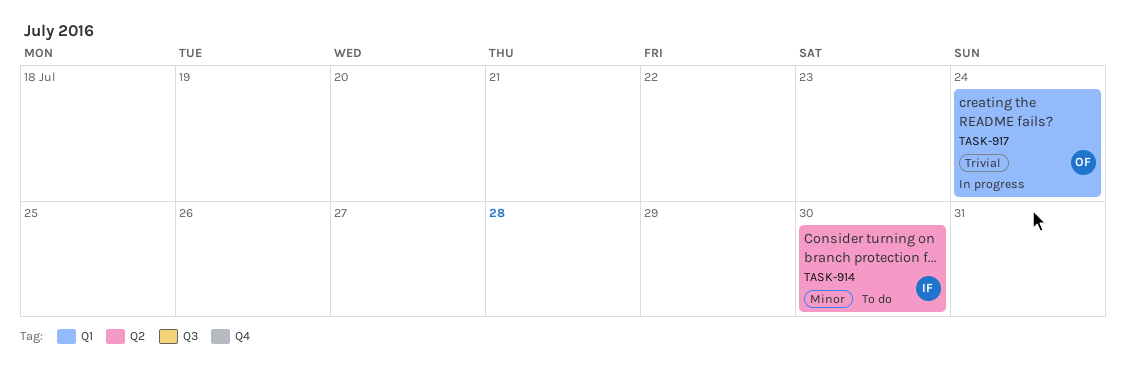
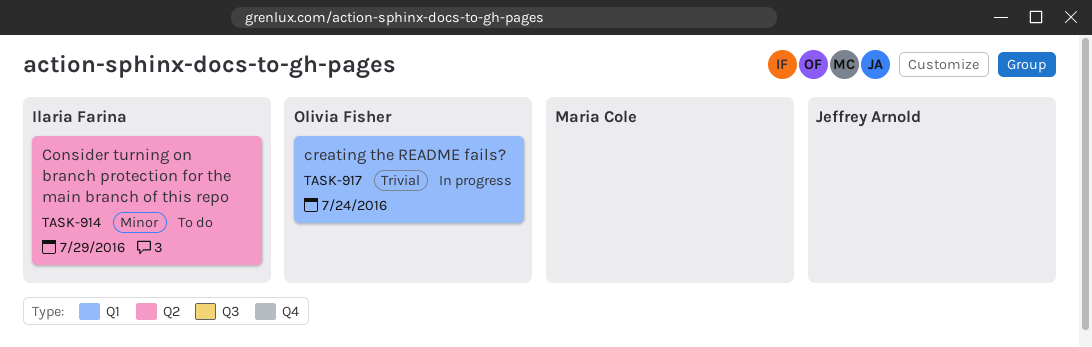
TASK-914, due: Jul 30 -> Jul 29

